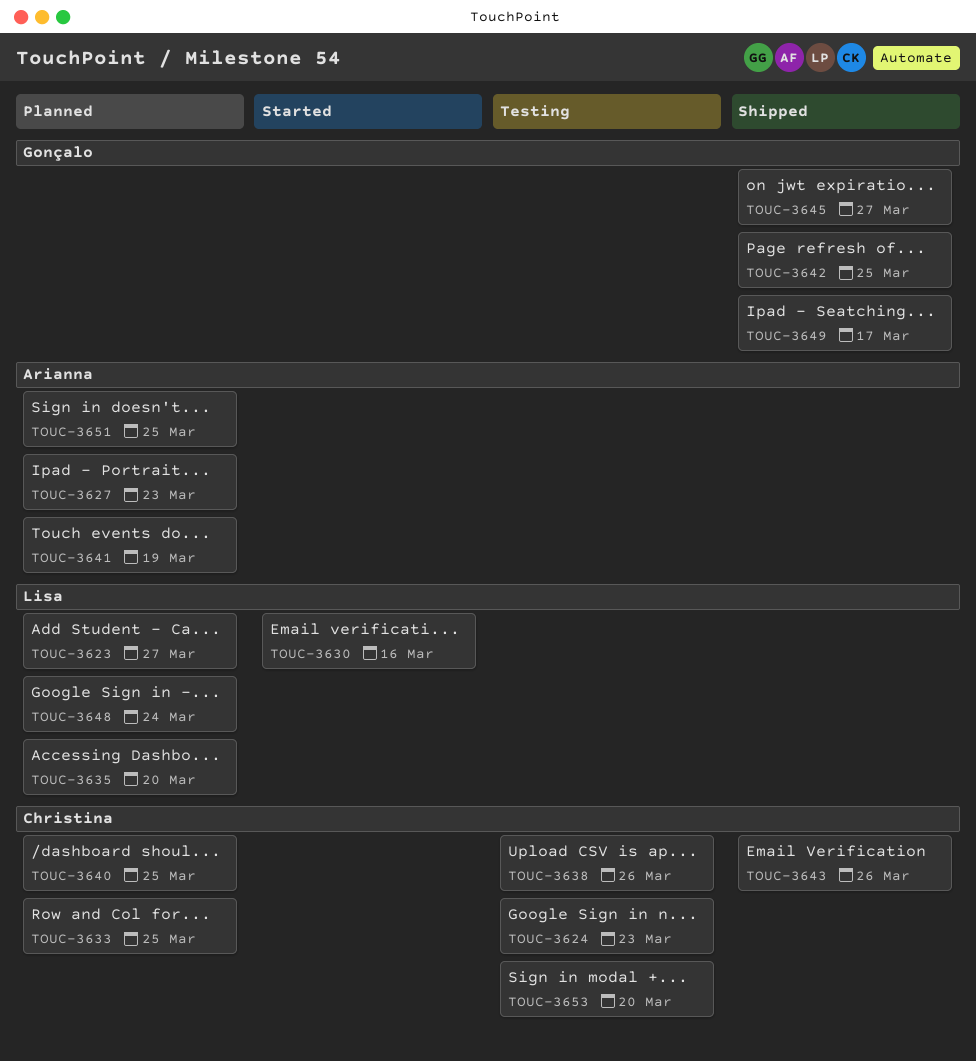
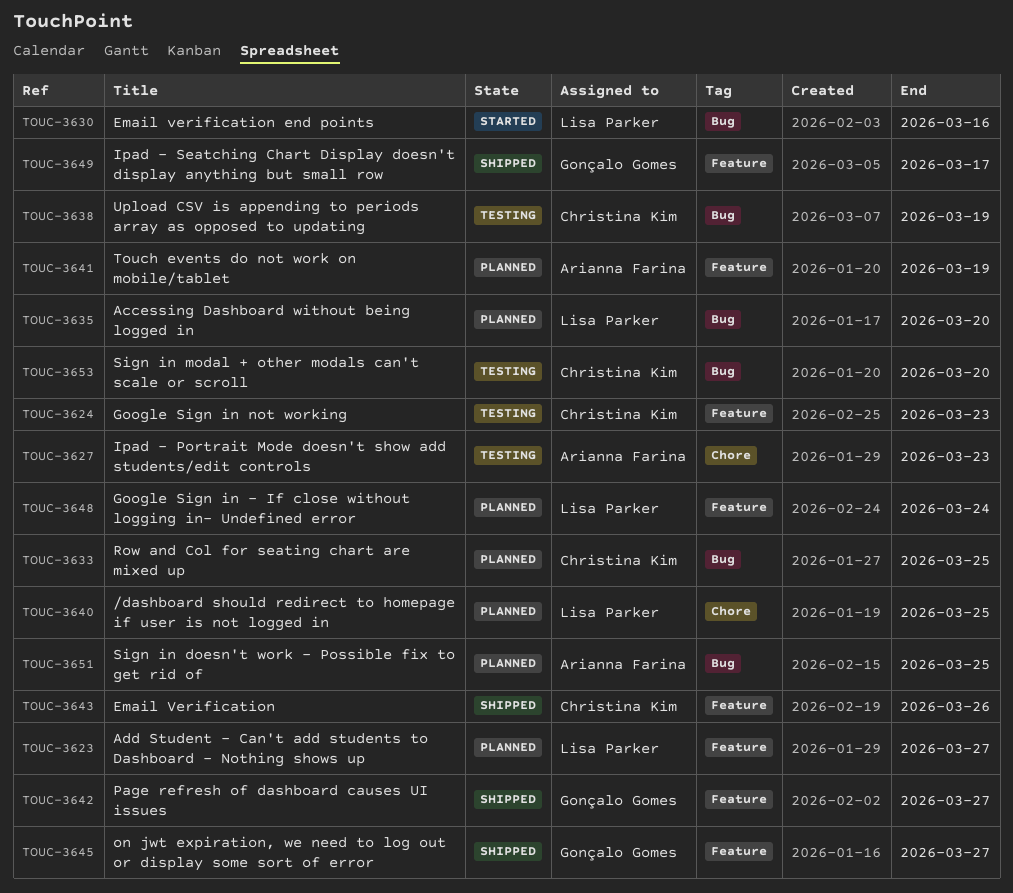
TOUC-3627, status: Planned -> Testing
TOUC-3638, due: Mar 26 -> Mar 19
TOUC-3640, owner: Christina Kim -> Lisa Parker
TOUC-3642, due: Mar 25 -> Mar 27

